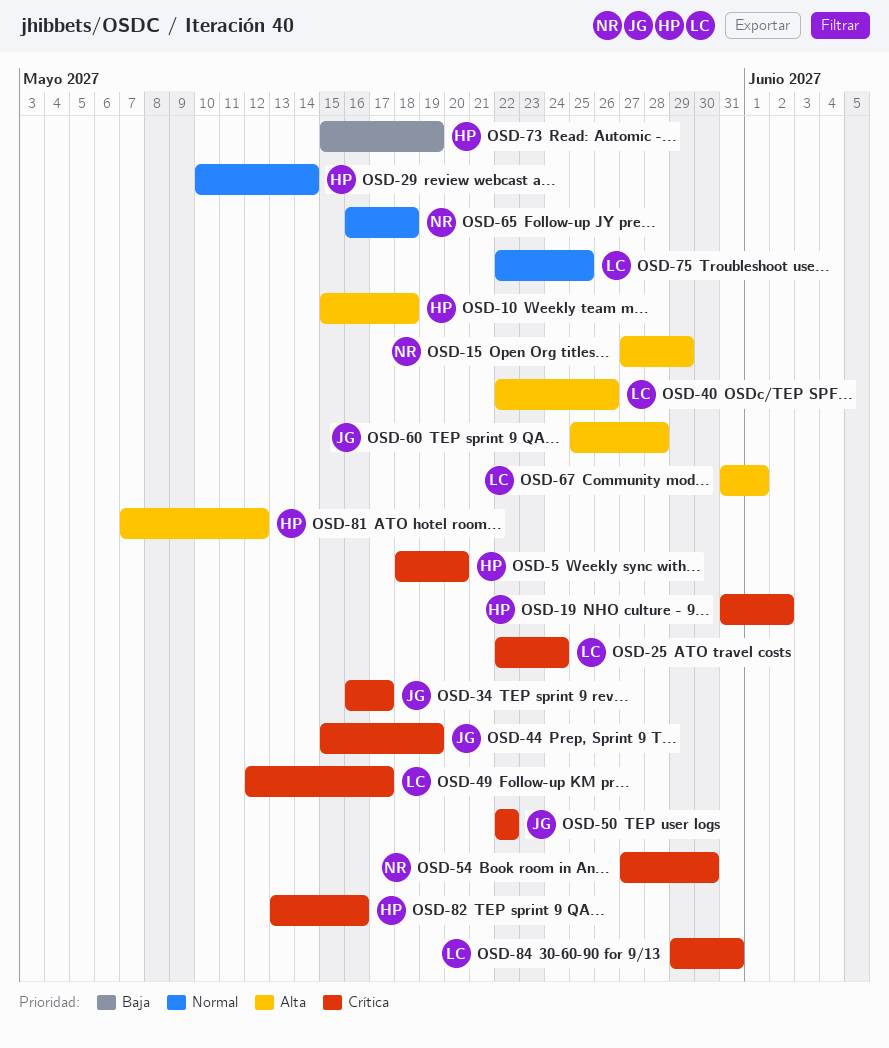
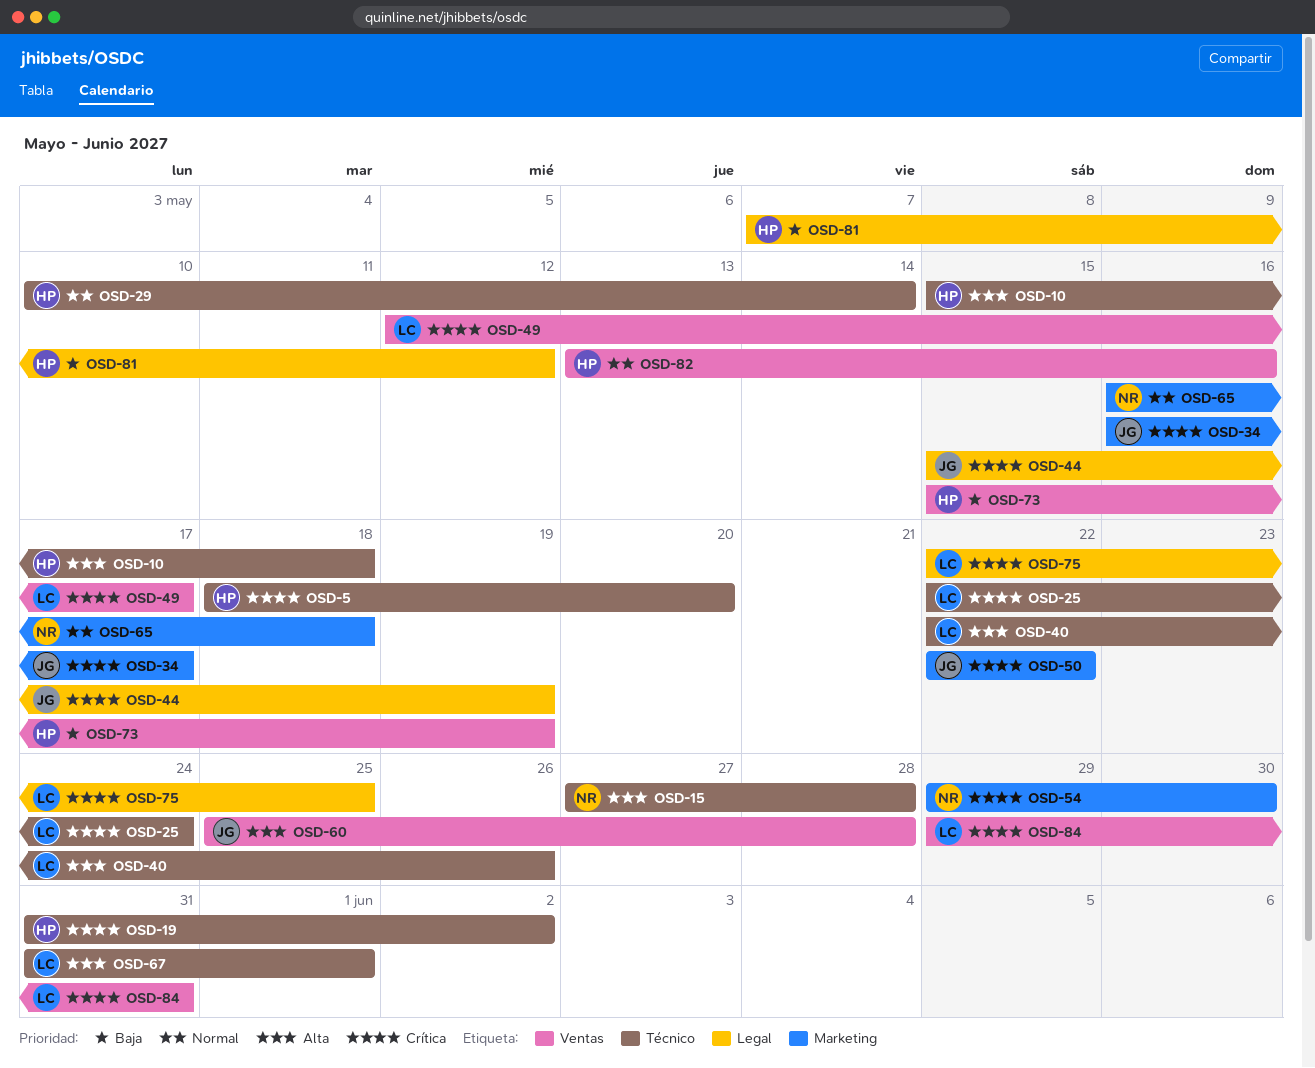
OSD-15, due: May 29 -> May 28
OSD-54, start: May 27 -> May 29
OSD-75, priority: Normal -> Crítica
OSD-81, priority: Alta -> Baja
OSD-82, priority: Crítica -> Normal

